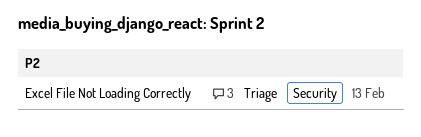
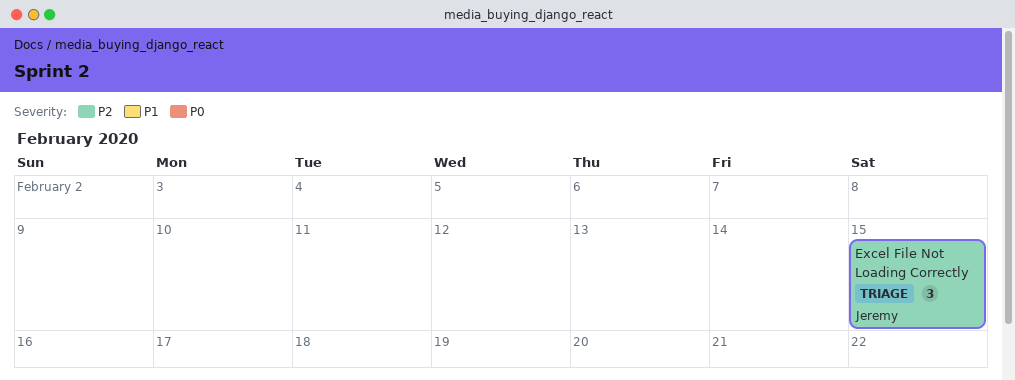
Excel File Not Loading Correctly, due: Feb 13 -> Feb 15

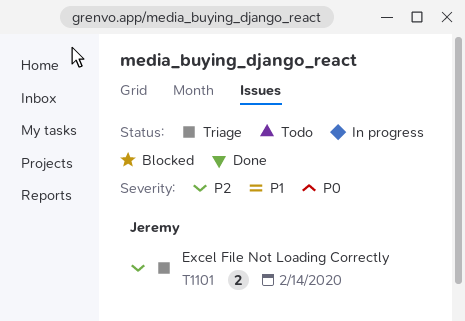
Excel File Not Loading Correctly, estimate: 3 -> 2
Excel File Not Loading Correctly, due: Feb 15 -> Feb 14

